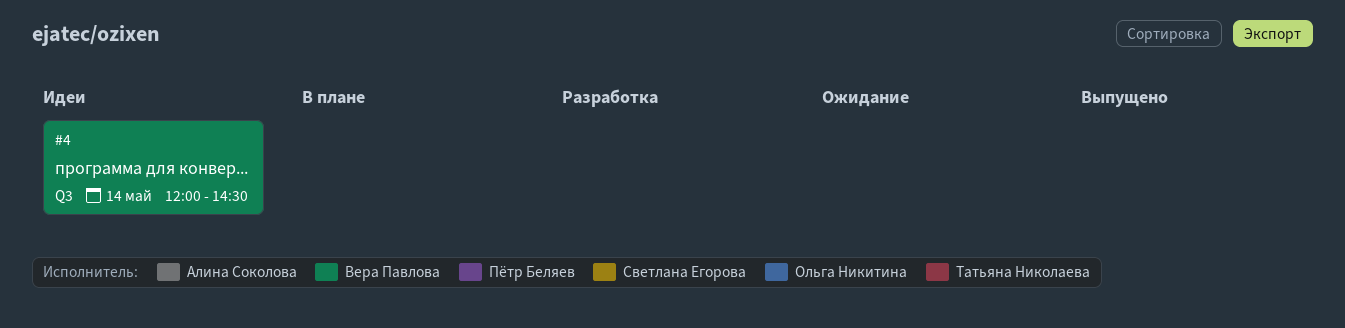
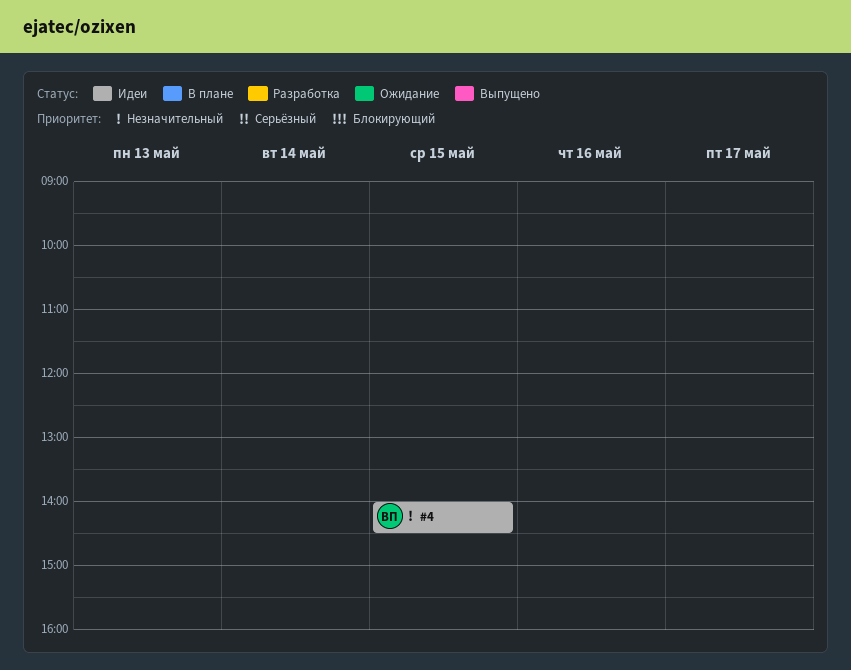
#4, day: May 14 -> May 15
#4, begins: 12:00 -> 14:00

